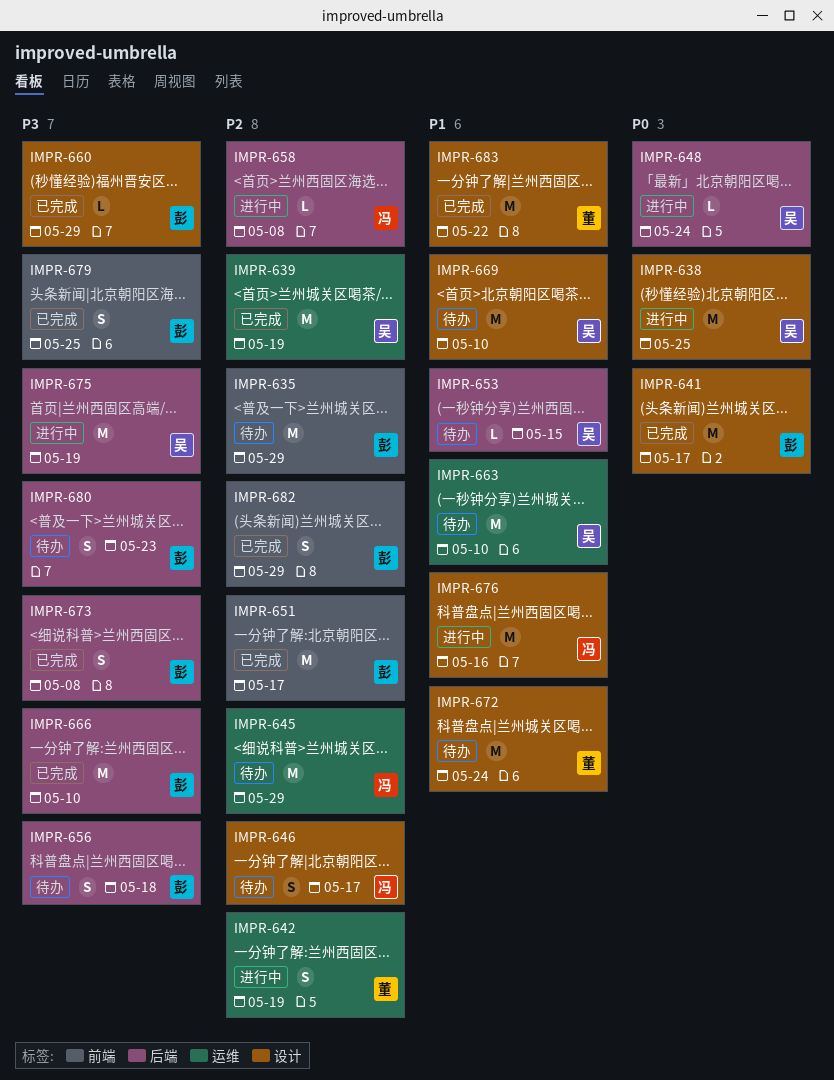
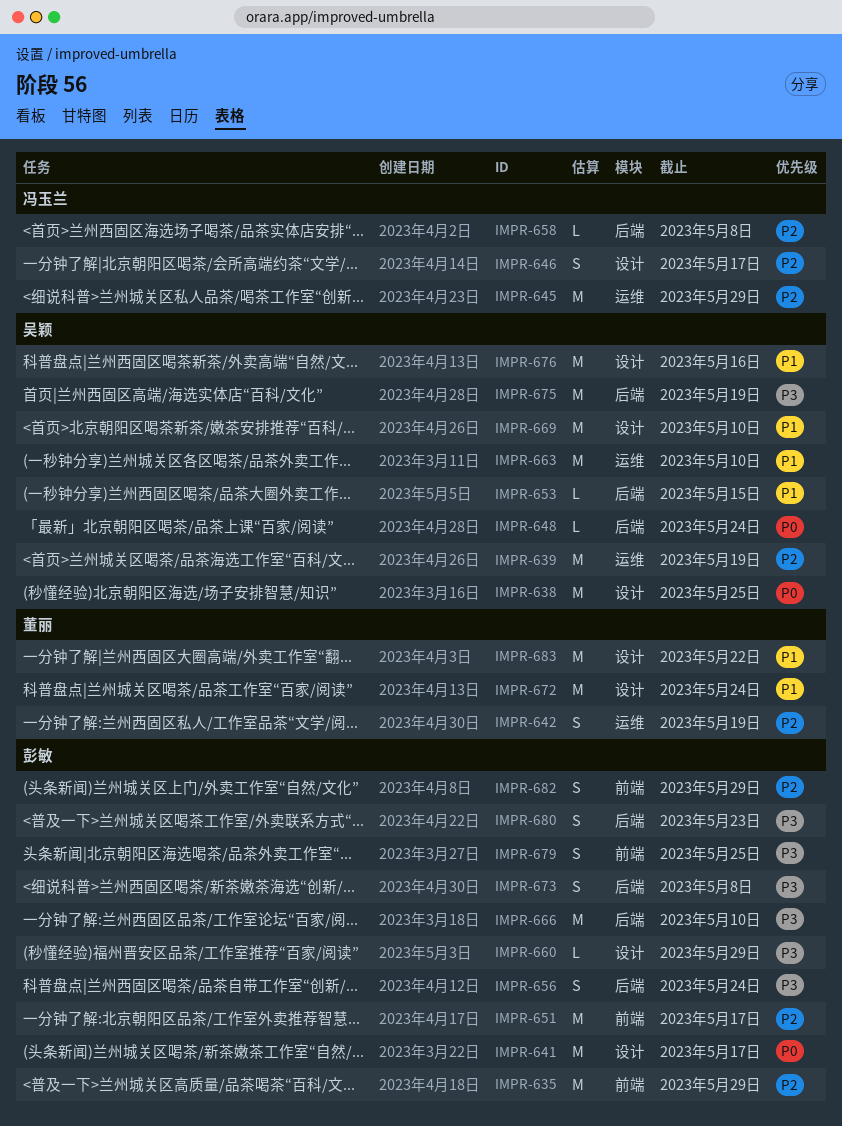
IMPR-656, due: May 18 -> May 24
IMPR-676, owner: 冯玉兰 -> 吴颖

